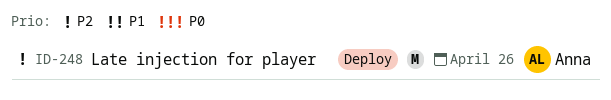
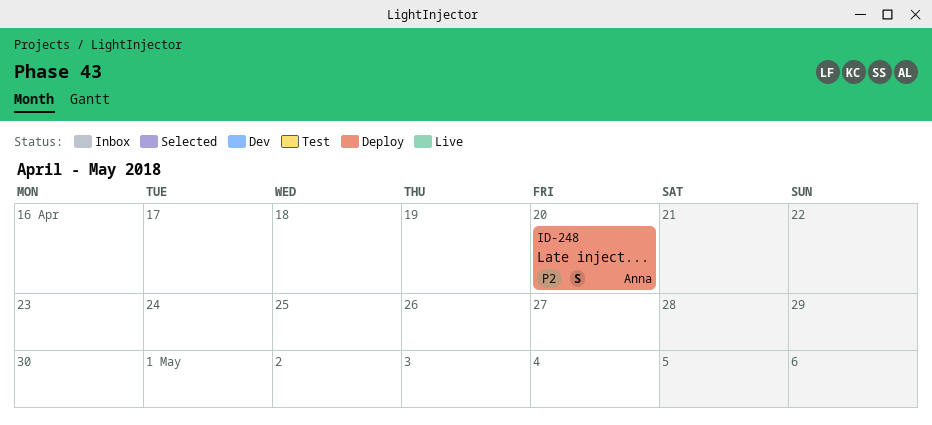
ID-248, estimate: M -> S
ID-248, due: Apr 26 -> Apr 20

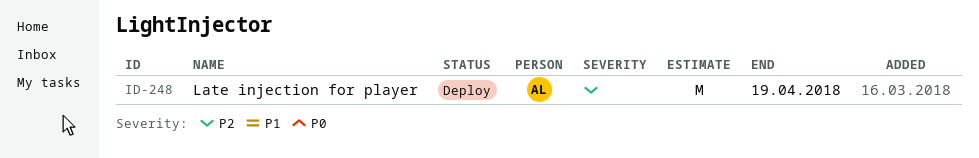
ID-248, estimate: S -> M
ID-248, due: Apr 20 -> Apr 19

